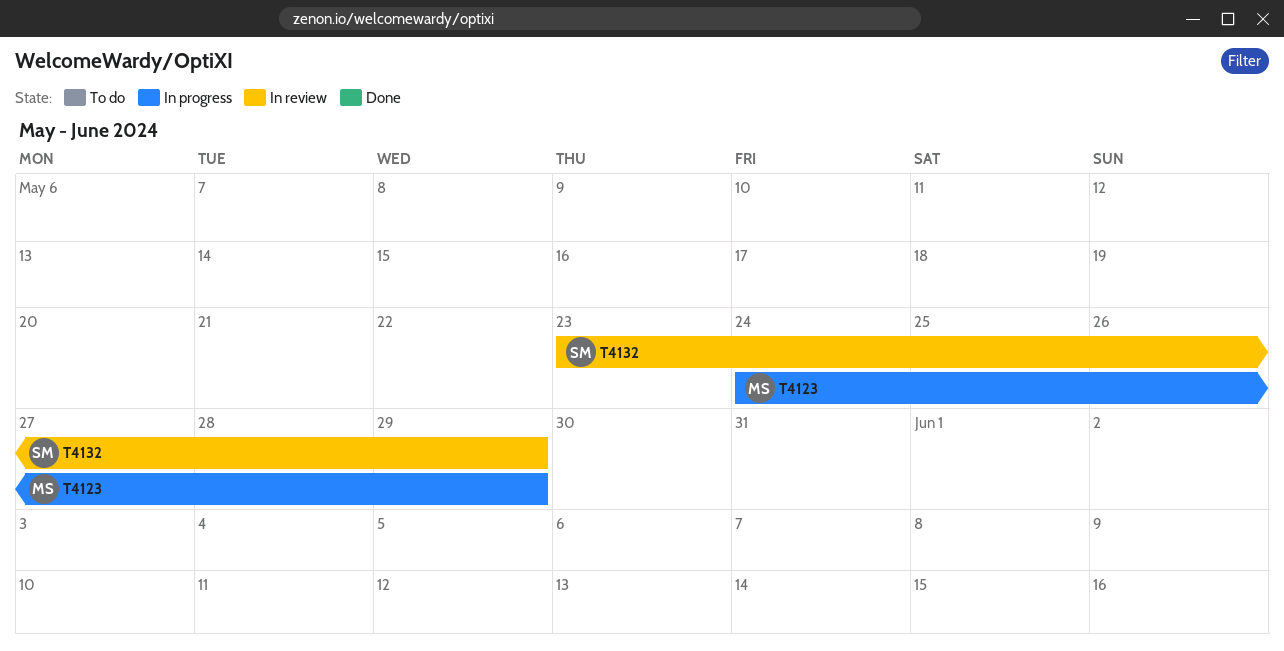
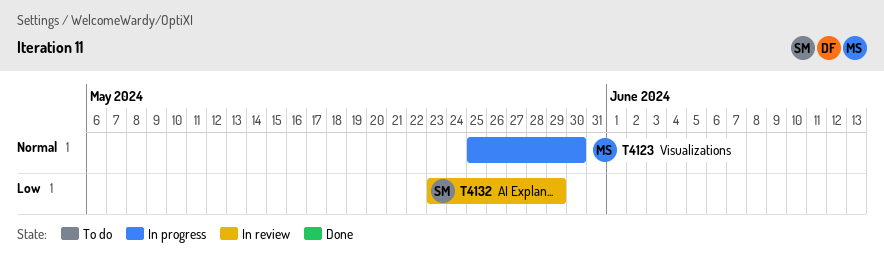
T4123, start: May 24 -> May 25
T4123, due: May 29 -> May 30

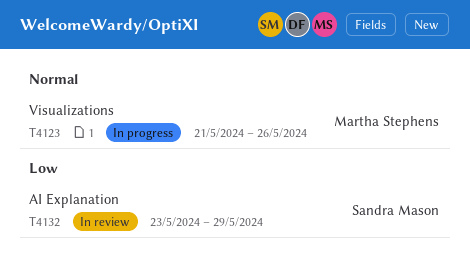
T4123, start: May 25 -> May 21
T4123, due: May 30 -> May 26

